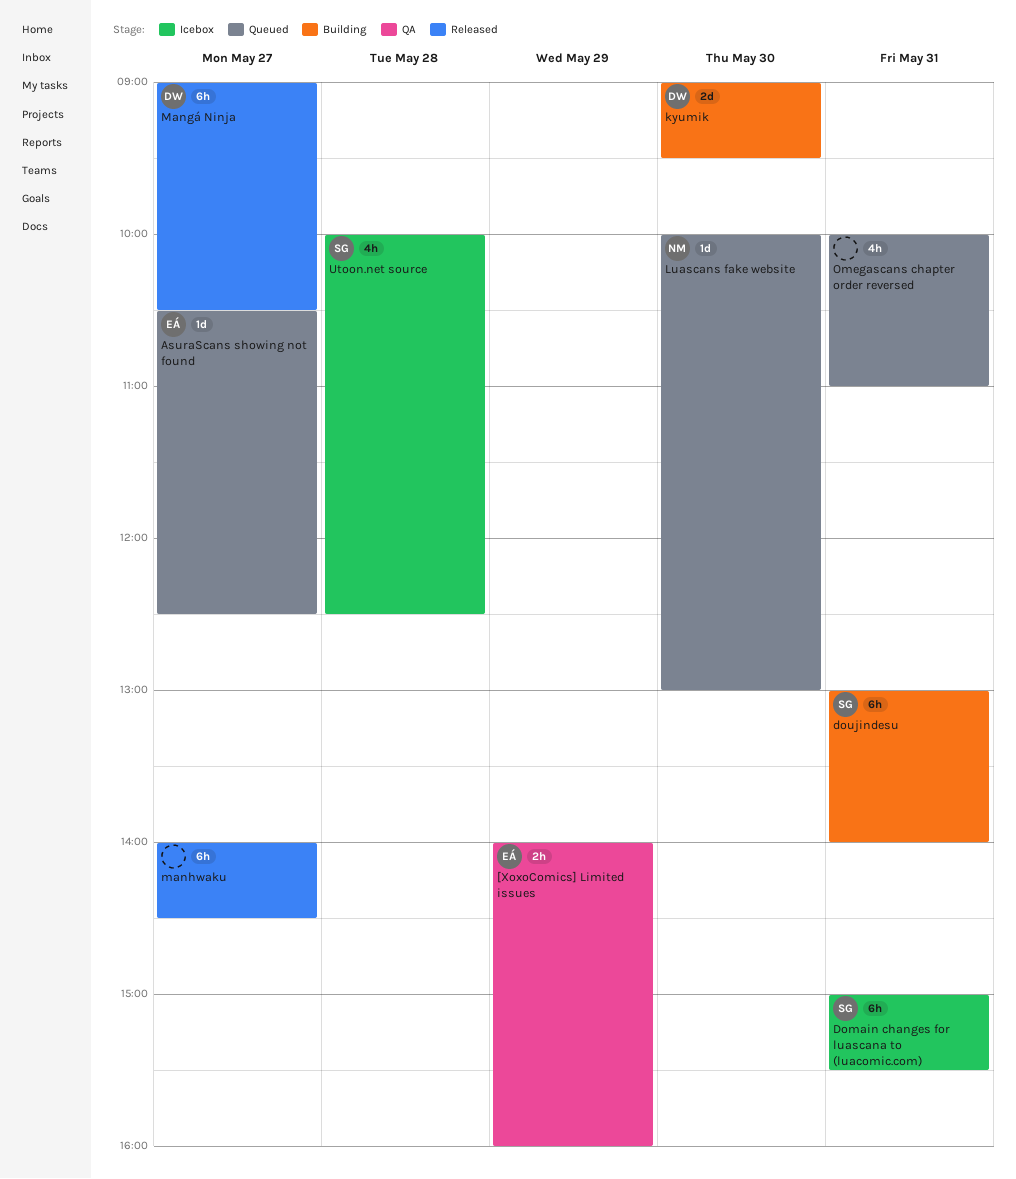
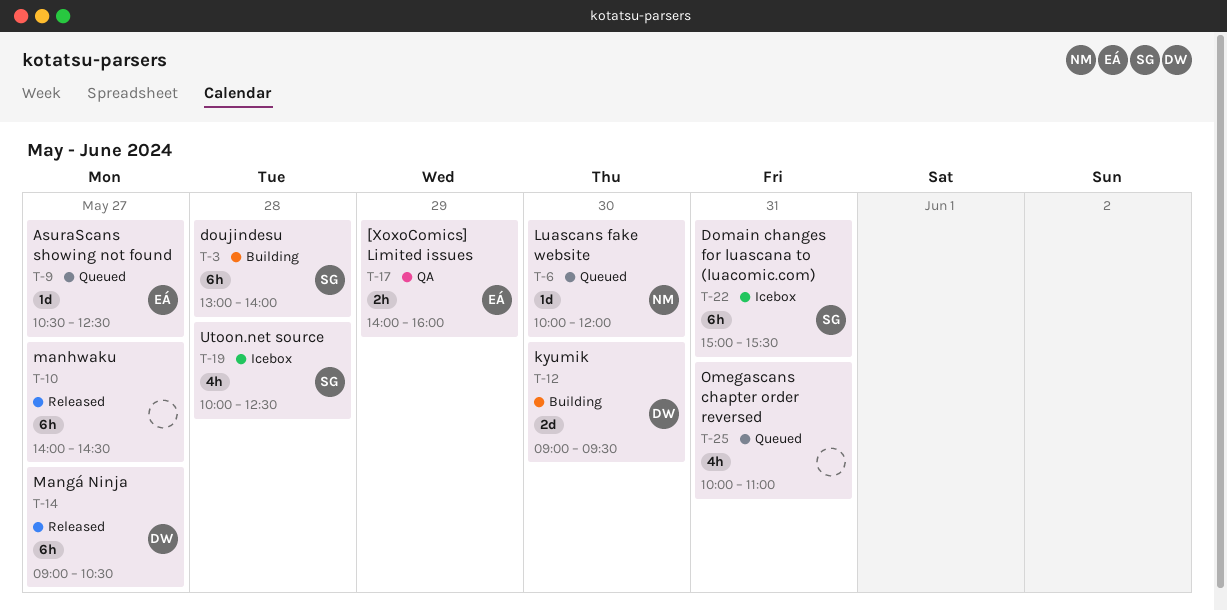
doujindesu, day: May 31 -> May 28
Luascans fake website, ends: 13:00 -> 12:00

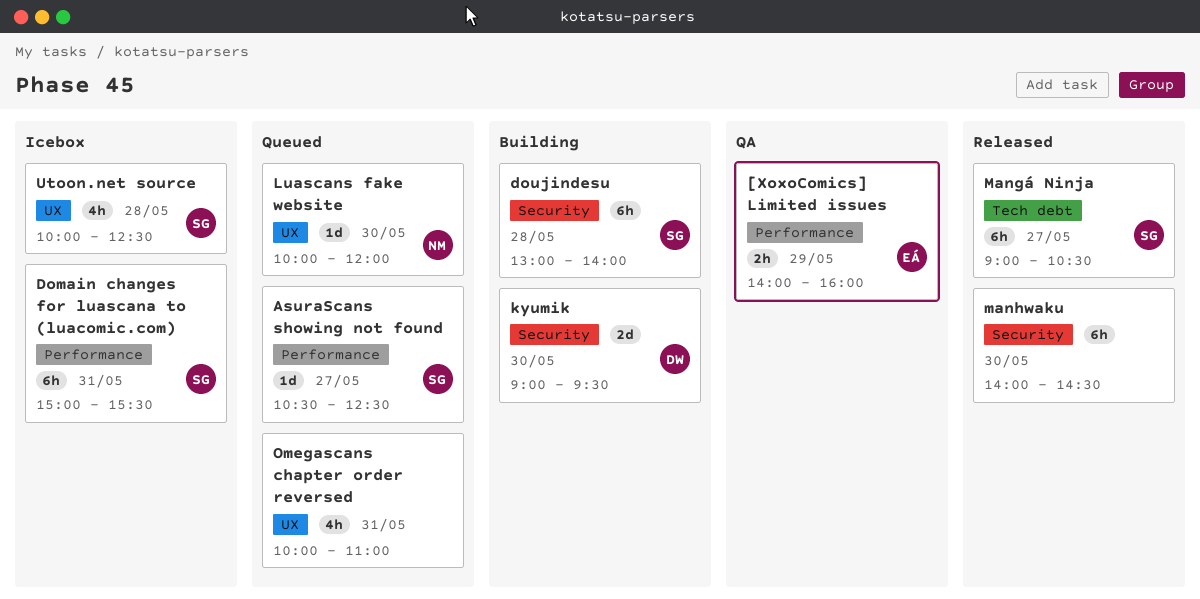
AsuraScans showing not found, owner: EÁ -> SG
Mangá Ninja, owner: DW -> SG
manhwaku, day: May 27 -> May 30

